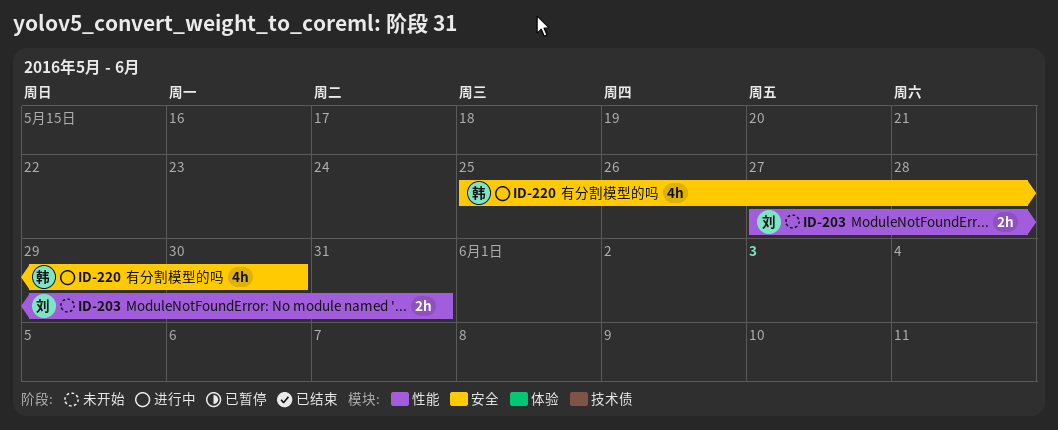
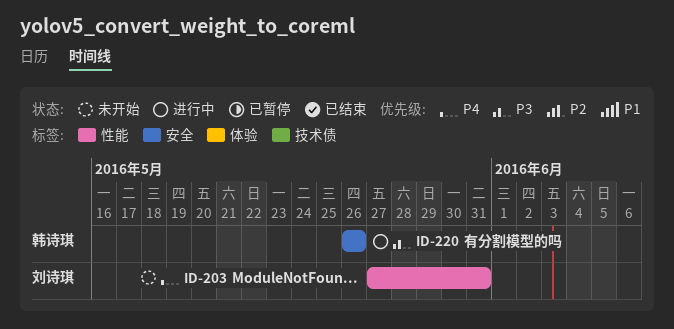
ID-220, start: May 25 -> May 26
ID-220, due: May 30 -> May 26

